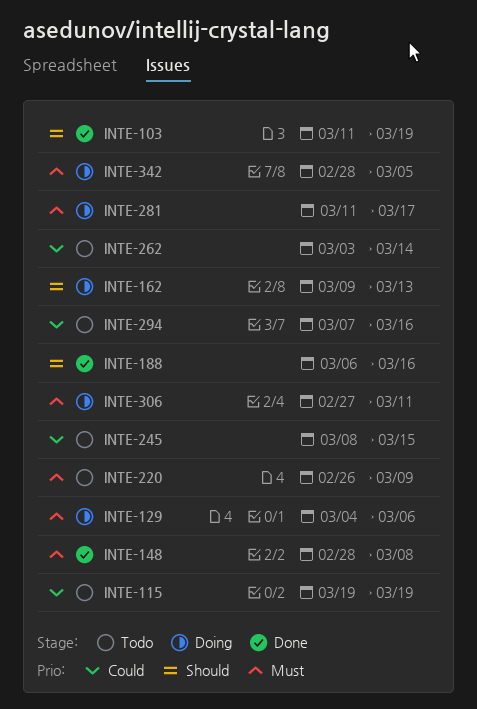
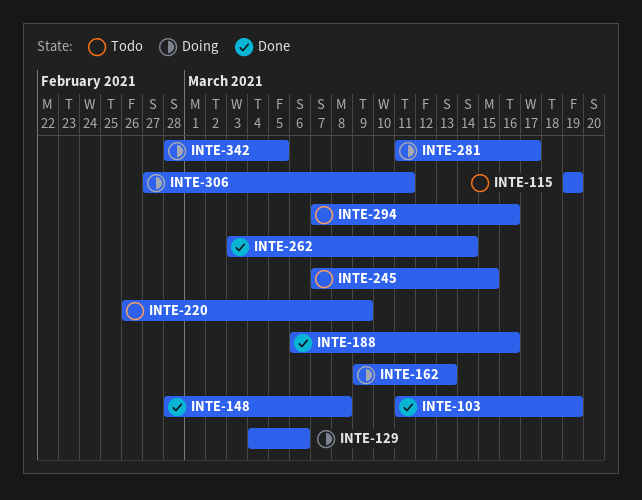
INTE-245, start: Mar 8 -> Mar 7
INTE-262, status: Todo -> Done

